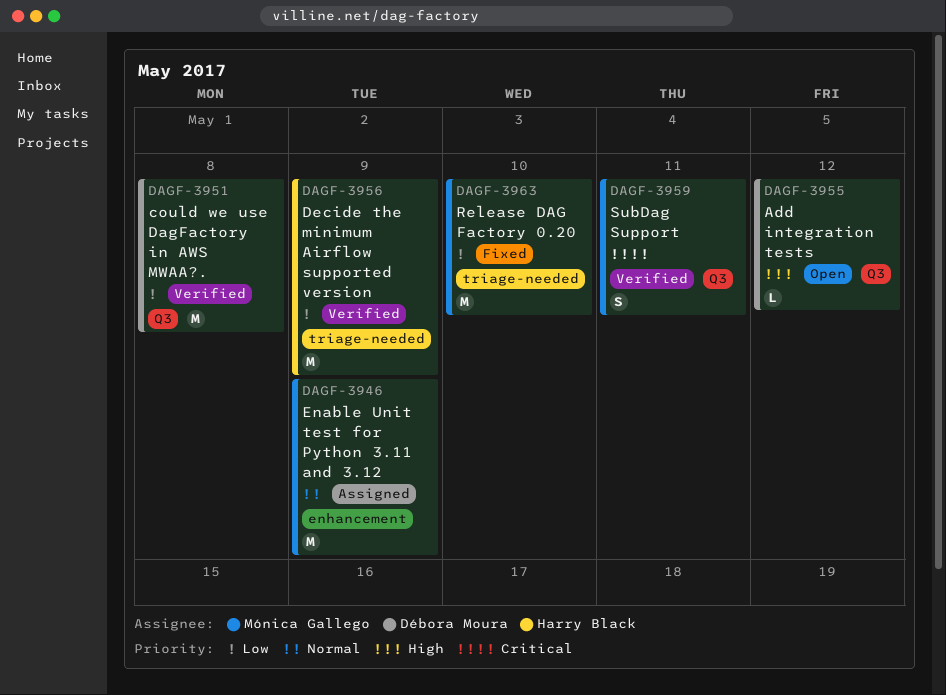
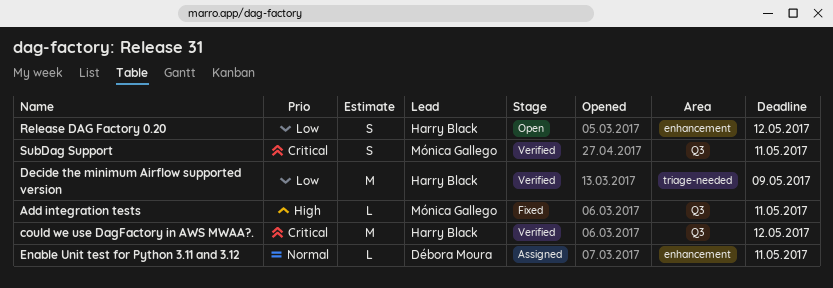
Add integration tests, status: Open -> Fixed
Add integration tests, owner: Débora Moura -> Mónica Gallego
Add integration tests, due: May 12 -> May 11
could we use DagFactory in AWS MWAA?., owner: Débora Moura -> Harry Black
could we use DagFactory in AWS MWAA?., priority: Low -> Critical
could we use DagFactory in AWS MWAA?., due: May 8 -> May 12
Enable Unit test for Python 3.11 and 3.12, owner: Mónica Gallego -> Débora Moura
Enable Unit test for Python 3.11 and 3.12, estimate: M -> L
Enable Unit test for Python 3.11 and 3.12, due: May 9 -> May 11
Release DAG Factory 0.20, status: Fixed -> Open
Release DAG Factory 0.20, owner: Mónica Gallego -> Harry Black
Release DAG Factory 0.20, label: triage-needed -> enhancement
Release DAG Factory 0.20, estimate: M -> S
Release DAG Factory 0.20, due: May 10 -> May 12

